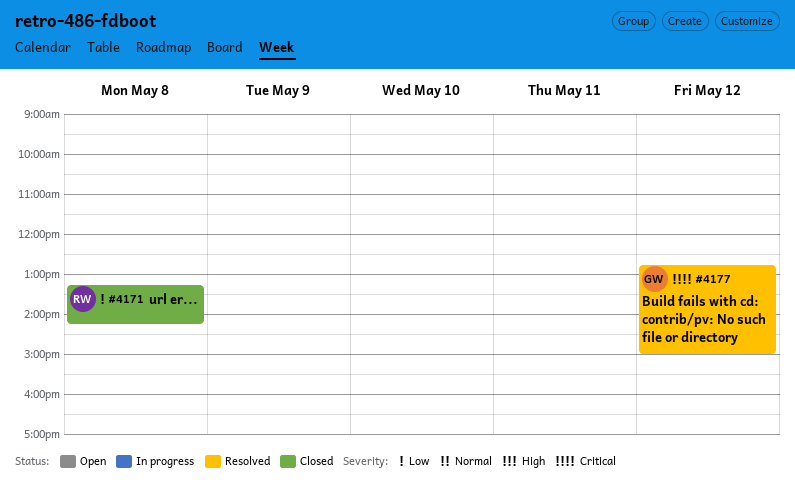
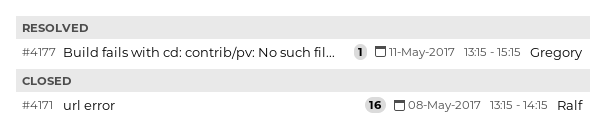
#4177, day: May 12 -> May 11
#4177, begins: 12:45 -> 13:15
#4177, ends: 15:00 -> 15:15

